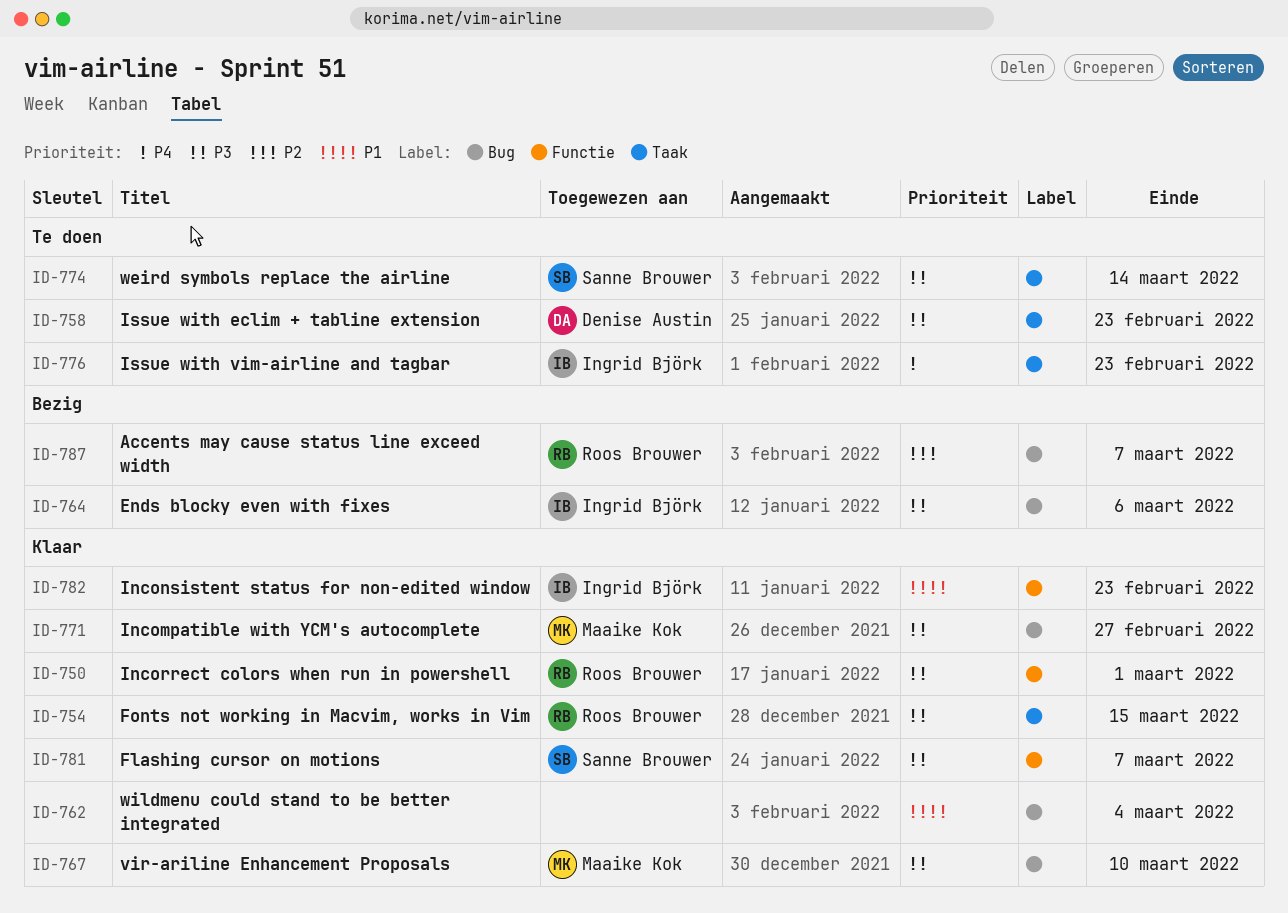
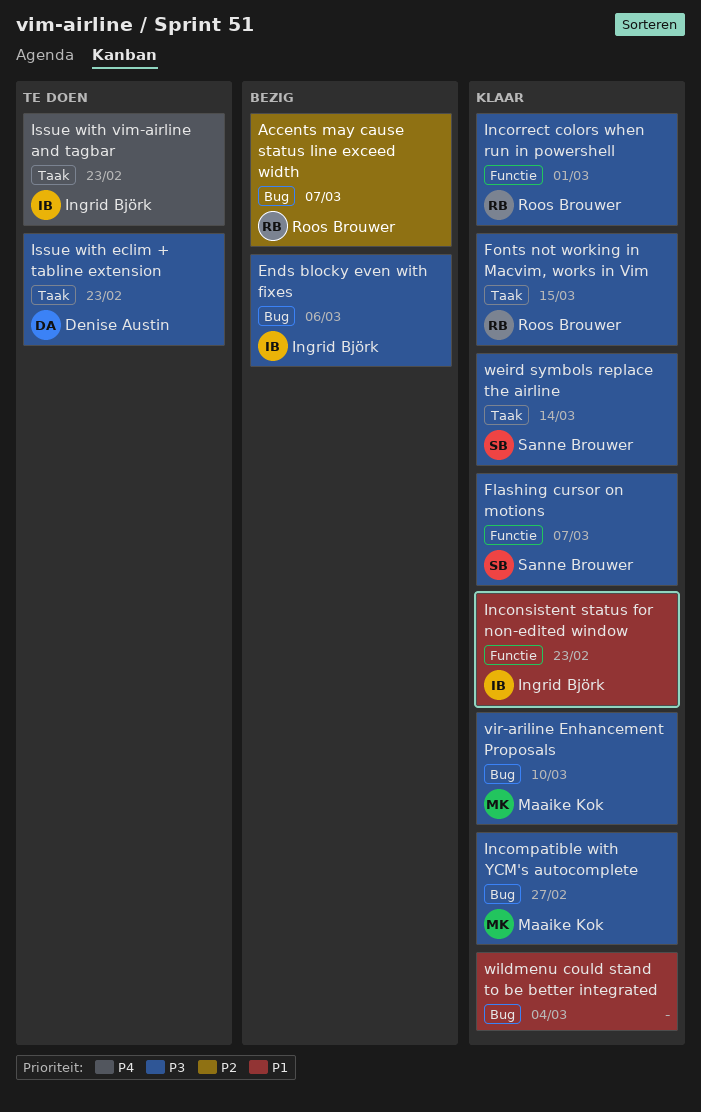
weird symbols replace the airline, status: Te doen -> Klaar

